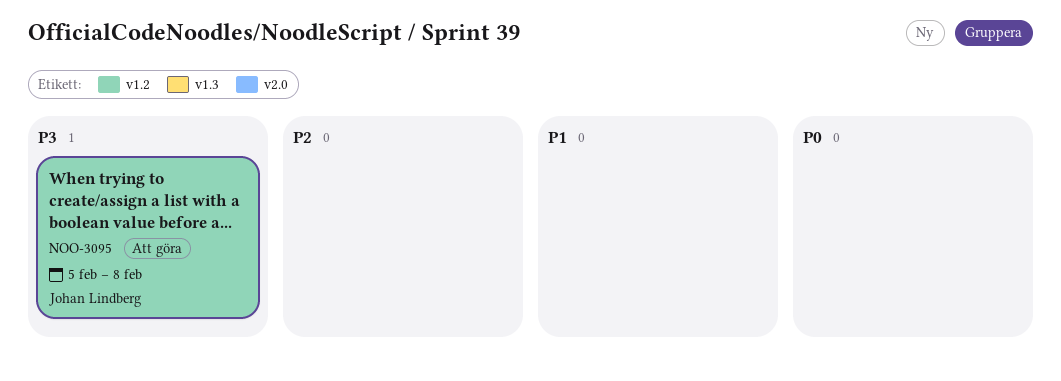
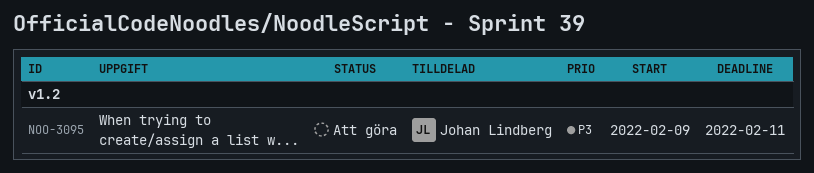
NOO-3095, start: Feb 5 -> Feb 9
NOO-3095, due: Feb 8 -> Feb 11

